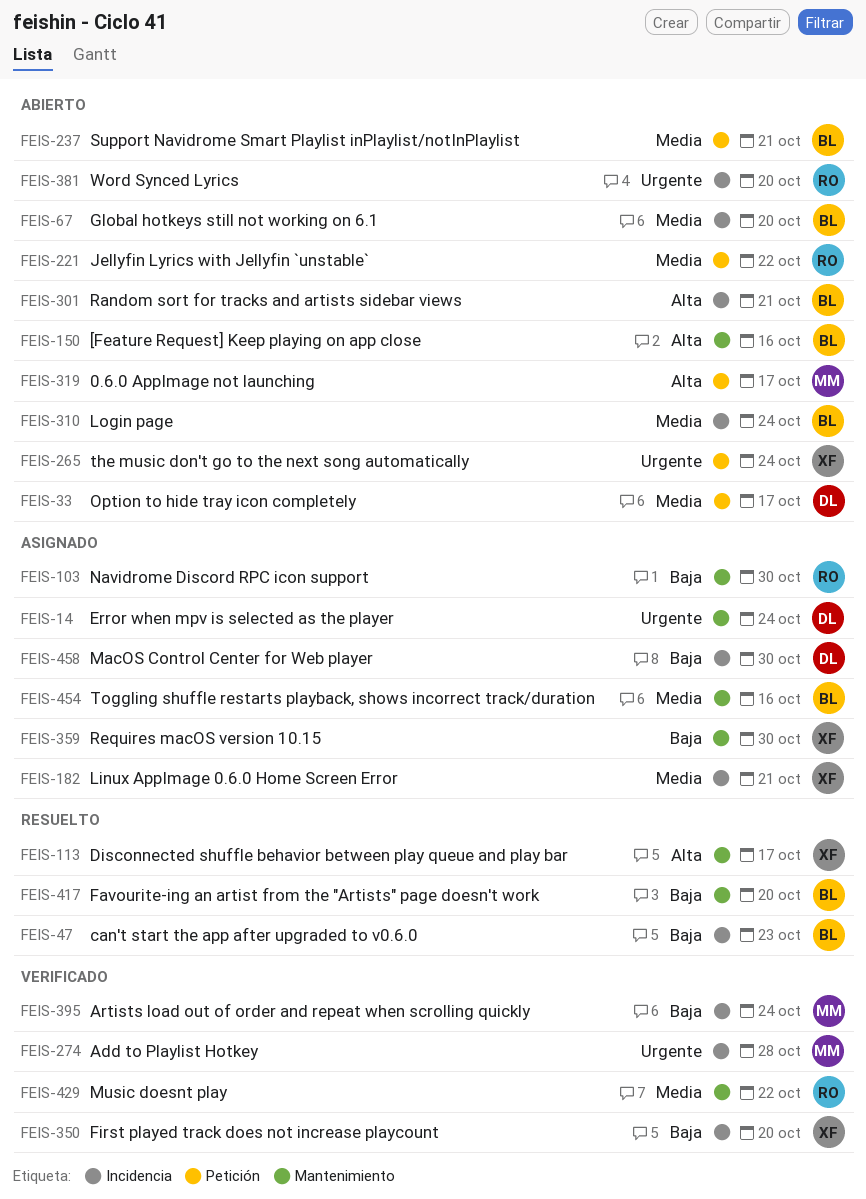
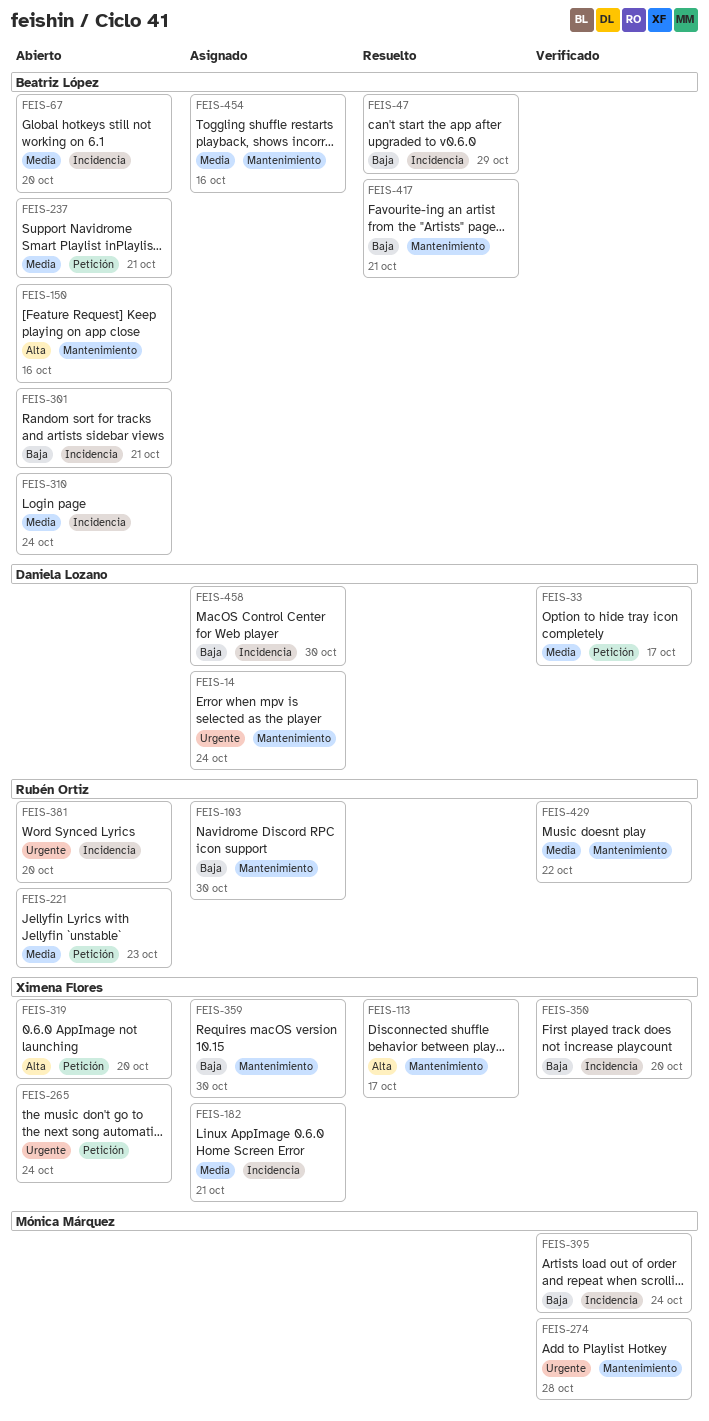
FEIS-33, status: Abierto -> Verificado
FEIS-47, due: Oct 23 -> Oct 29
FEIS-221, due: Oct 22 -> Oct 23
FEIS-274, label: Incidencia -> Mantenimiento
FEIS-301, priority: Alta -> Baja
FEIS-319, owner: Mónica Márquez -> Ximena Flores
FEIS-319, due: Oct 17 -> Oct 20
FEIS-417, due: Oct 20 -> Oct 21

